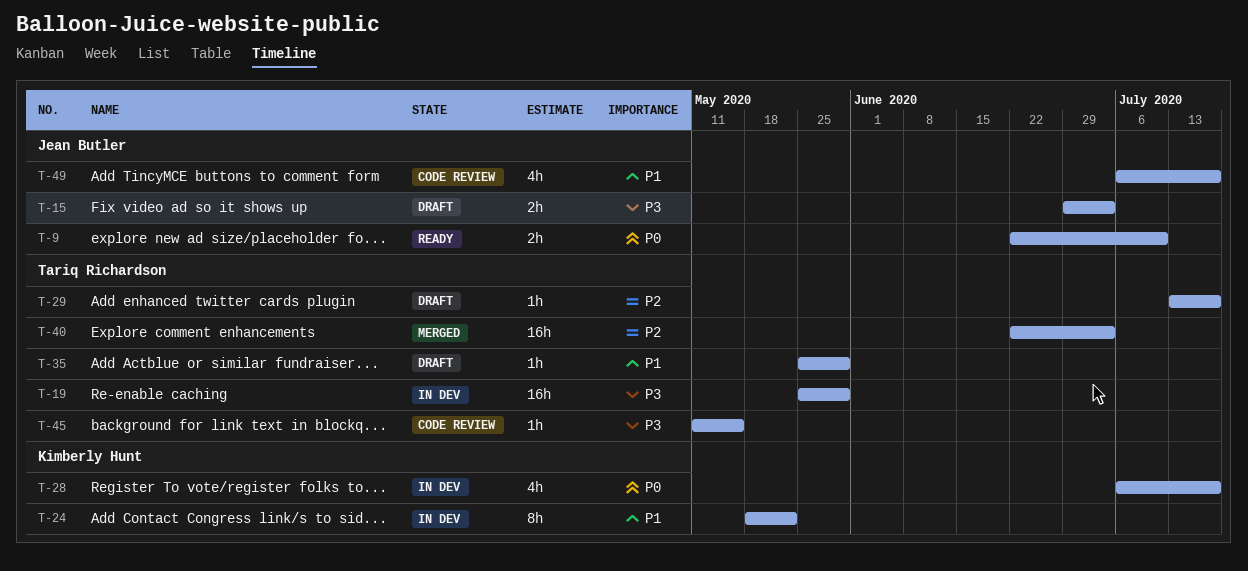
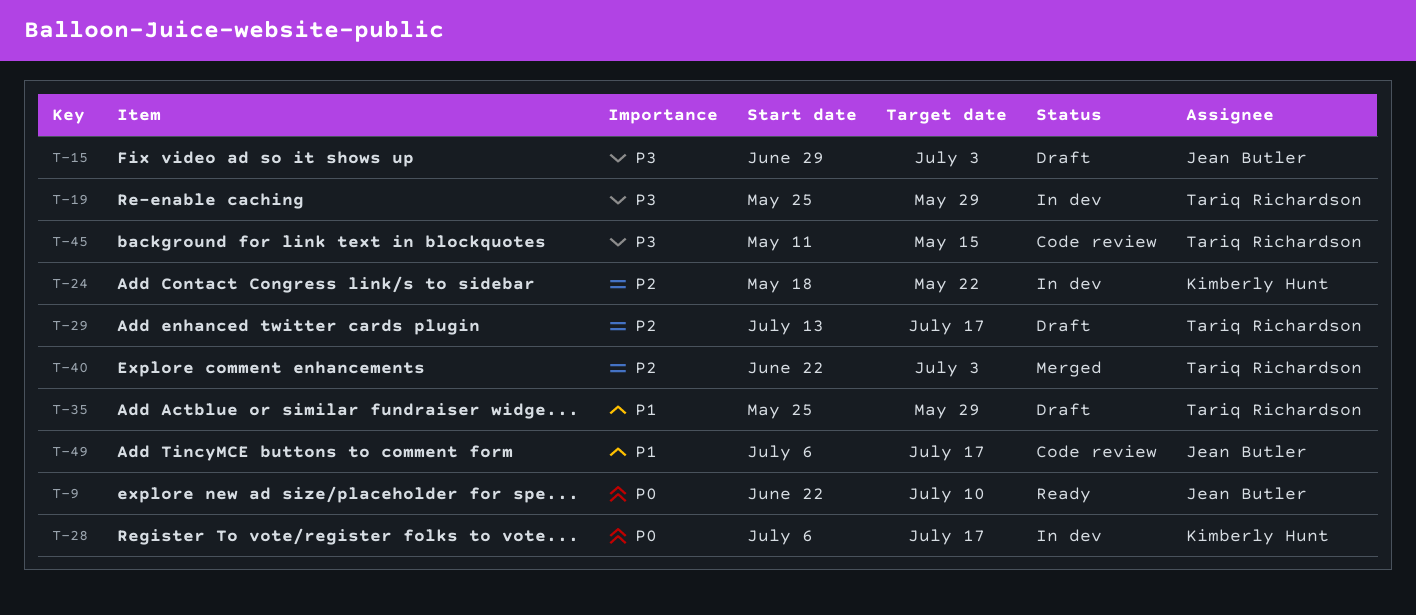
T-24, priority: P1 -> P2

